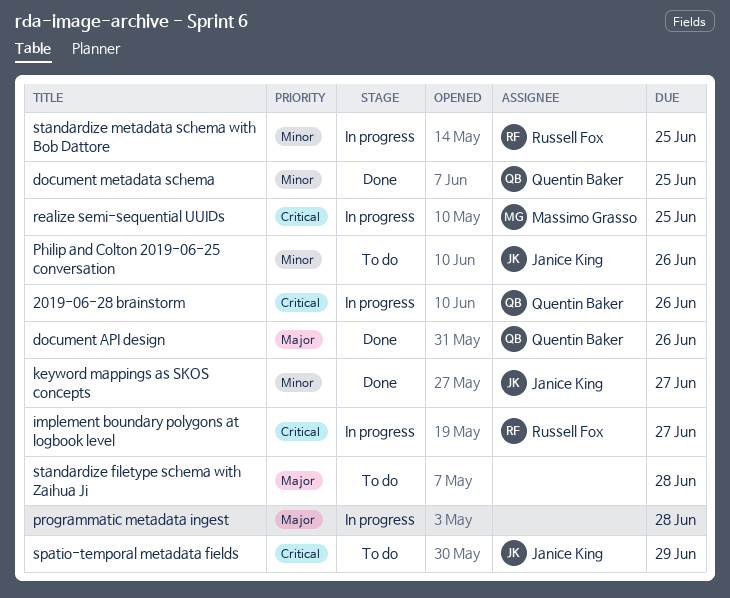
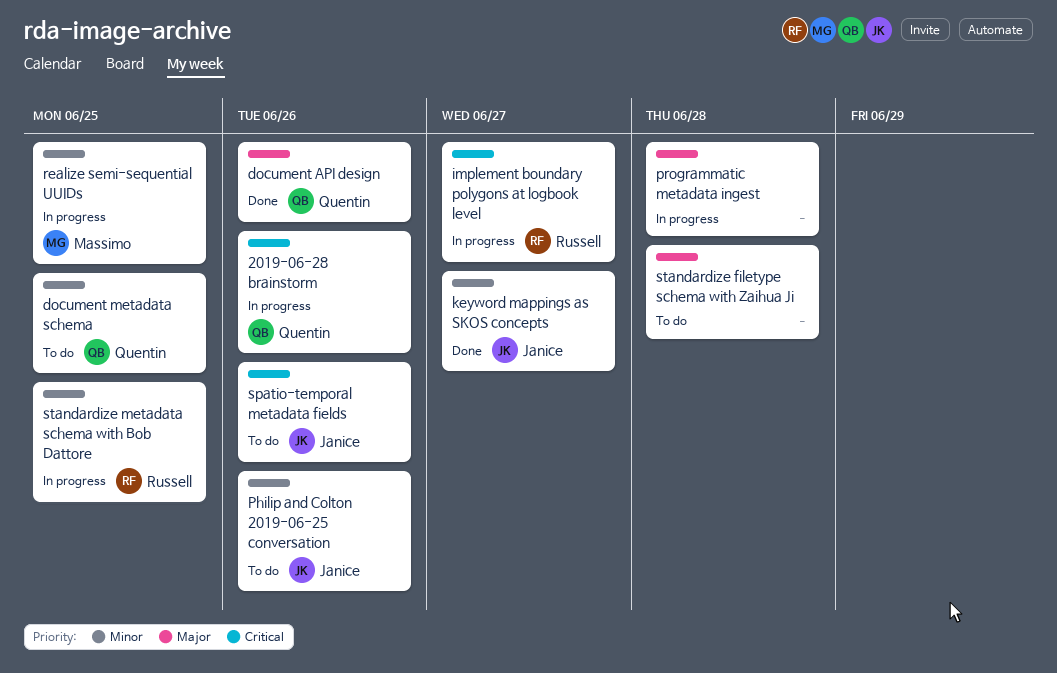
document metadata schema, status: Done -> To do
realize semi-sequential UUIDs, priority: Critical -> Minor
spatio-temporal metadata fields, due: Jun 29 -> Jun 26

